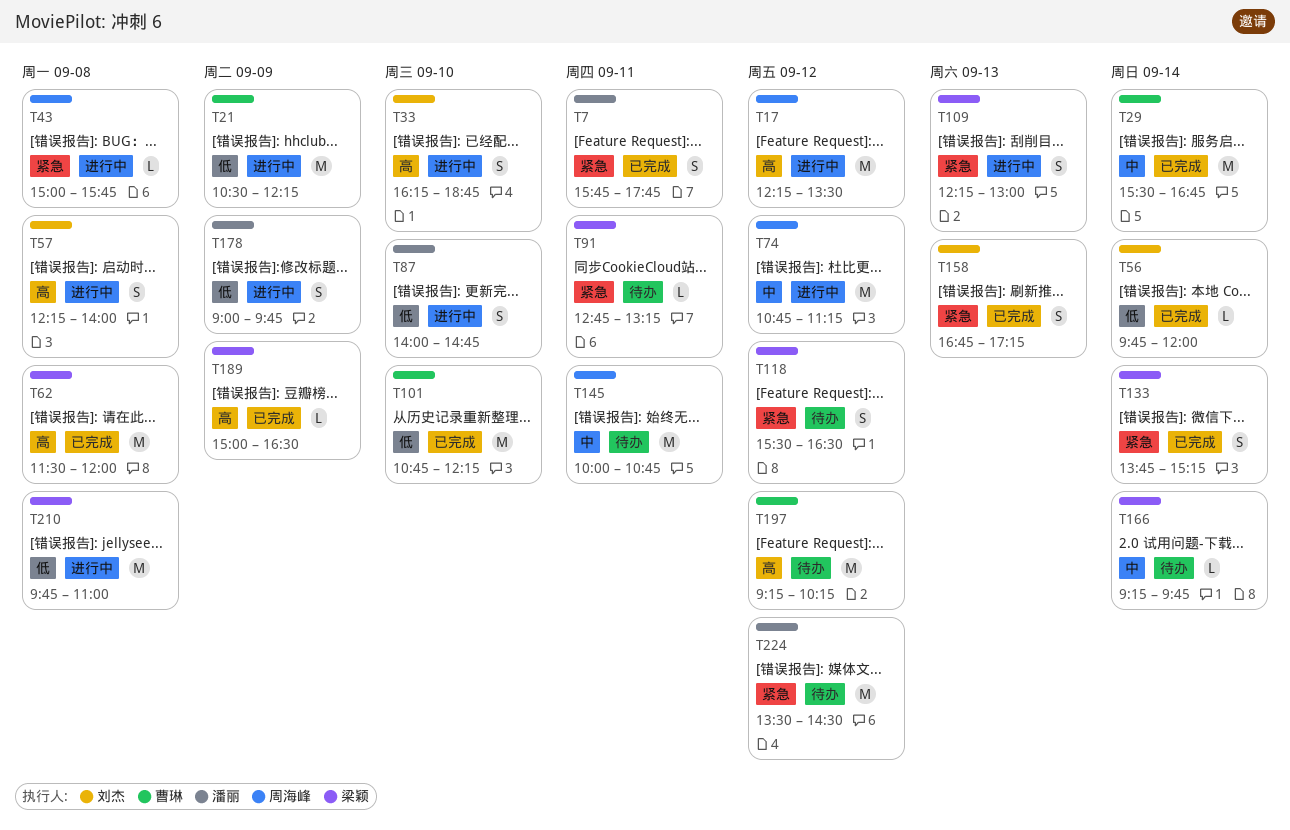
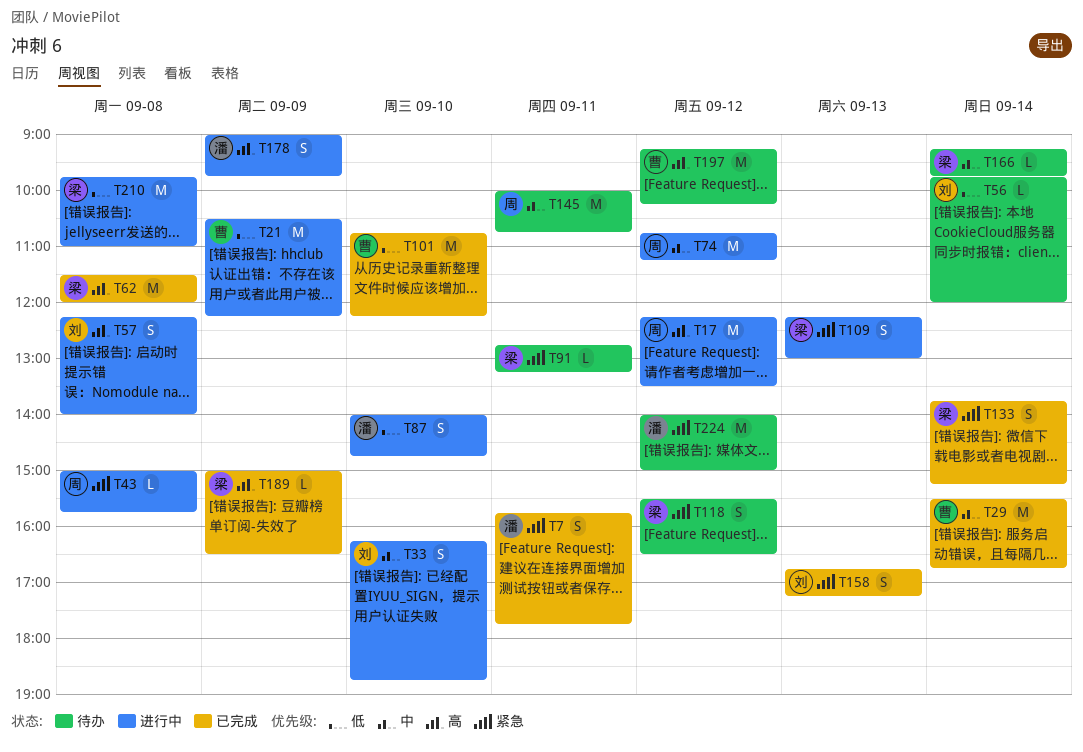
T33, priority: 高 -> 中
T56, status: 已完成 -> 待办
T178, priority: 低 -> 高
T224, begins: 13:30 -> 14:00
T224, ends: 14:30 -> 15:00

